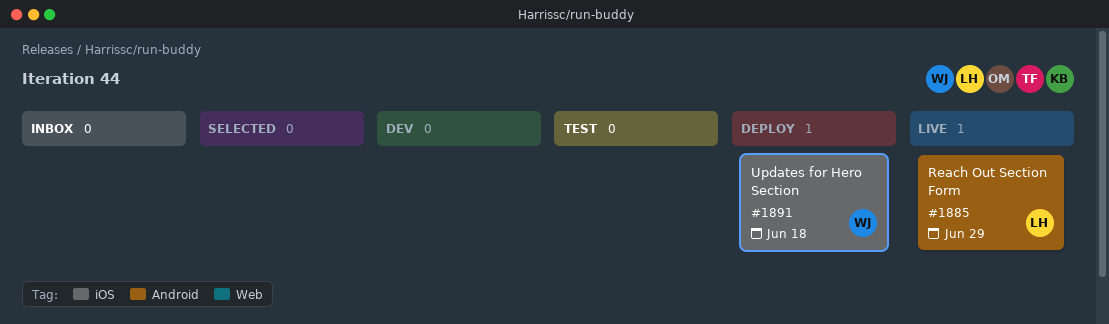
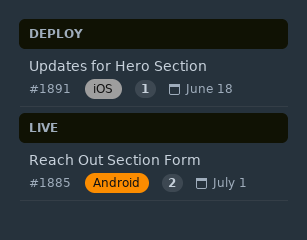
#1885, due: Jun 29 -> Jul 1

